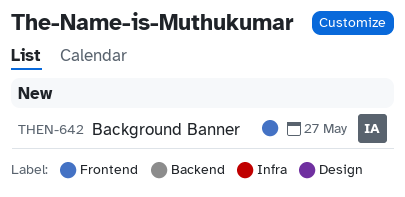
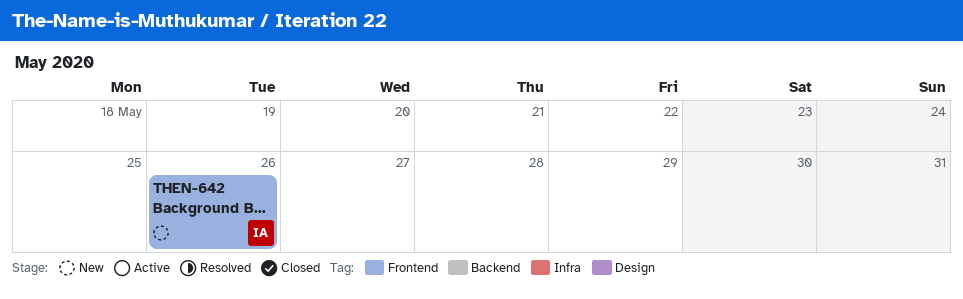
THEN-642, due: May 27 -> May 26

